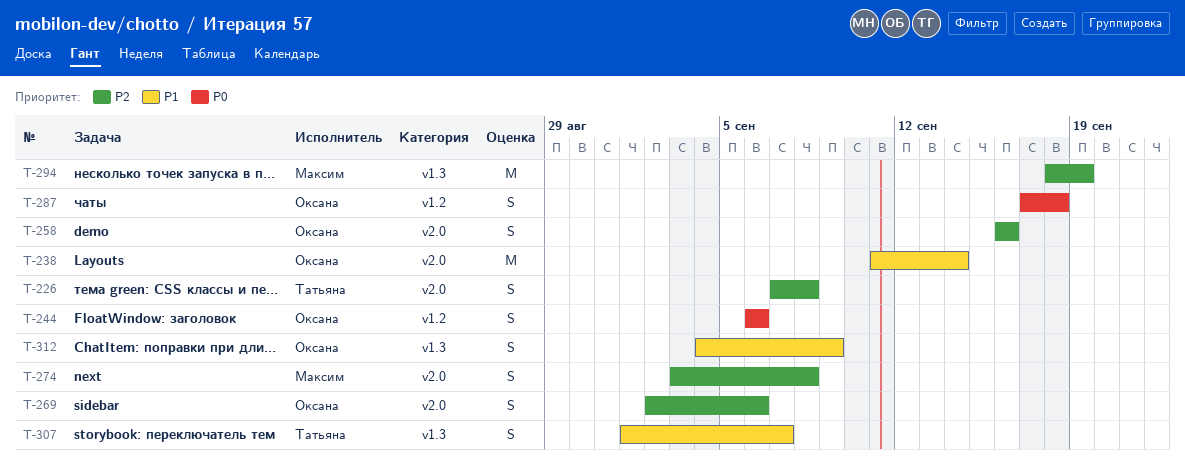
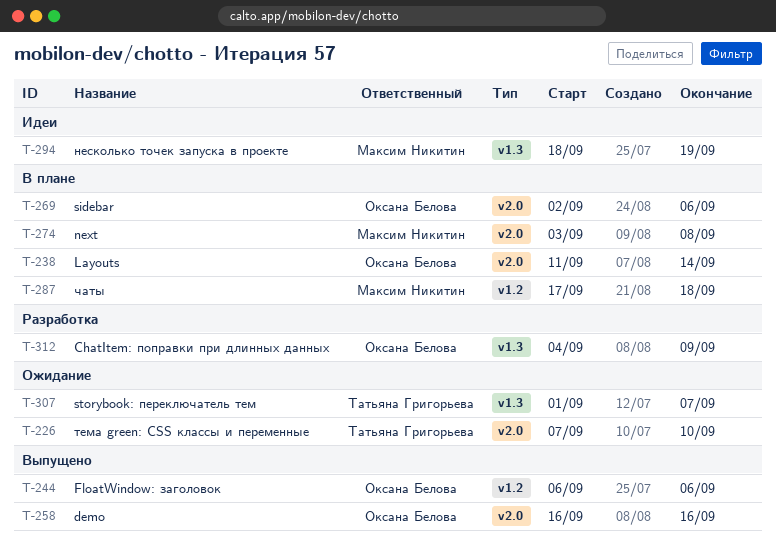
T-226, due: Sep 8 -> Sep 10
T-287, owner: Оксана Белова -> Максим Никитин

